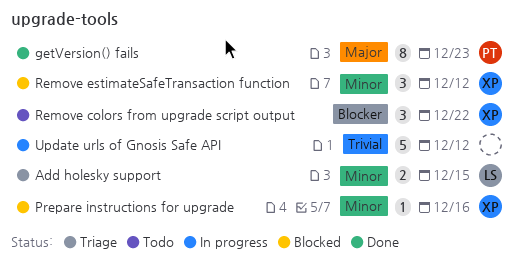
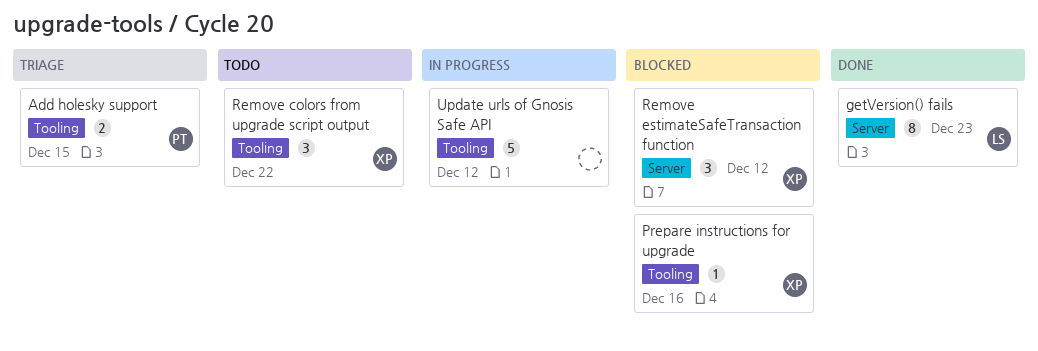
Add holesky support, owner: LS -> PT
getVersion() fails, owner: PT -> LS

